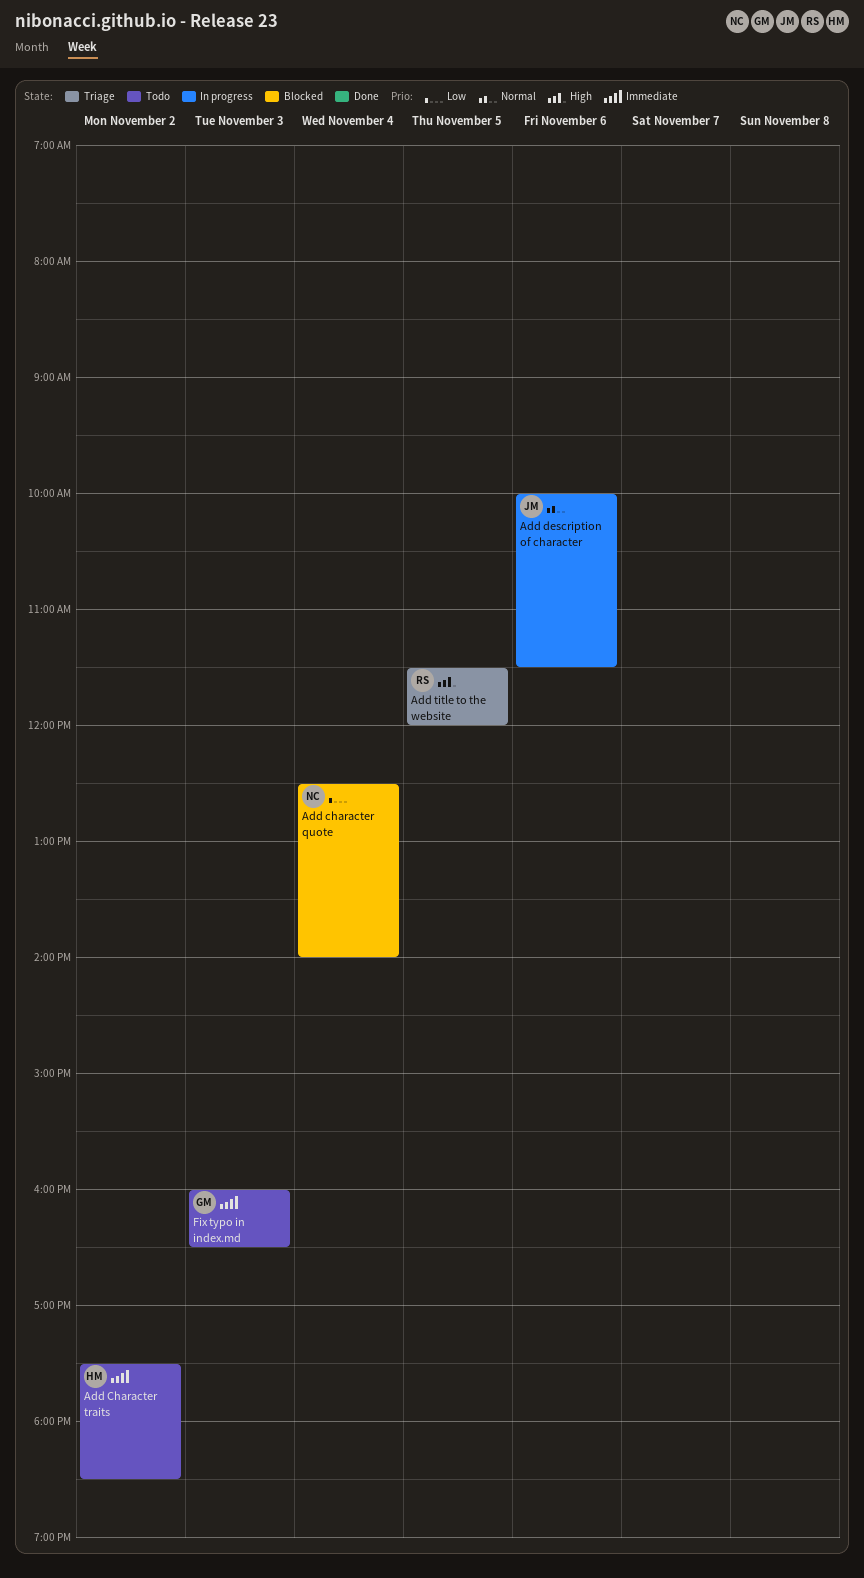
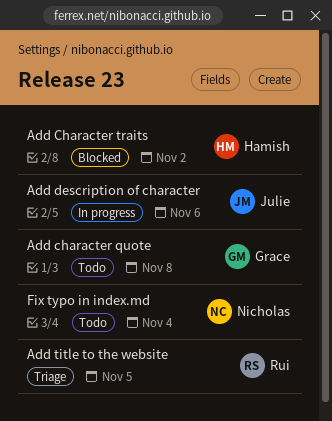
Add character quote, status: Blocked -> Todo
Add character quote, owner: Nicholas -> Grace
Add character quote, day: Nov 4 -> Nov 8
Add Character traits, status: Todo -> Blocked
Fix typo in index.md, owner: Grace -> Nicholas
Fix typo in index.md, day: Nov 3 -> Nov 4

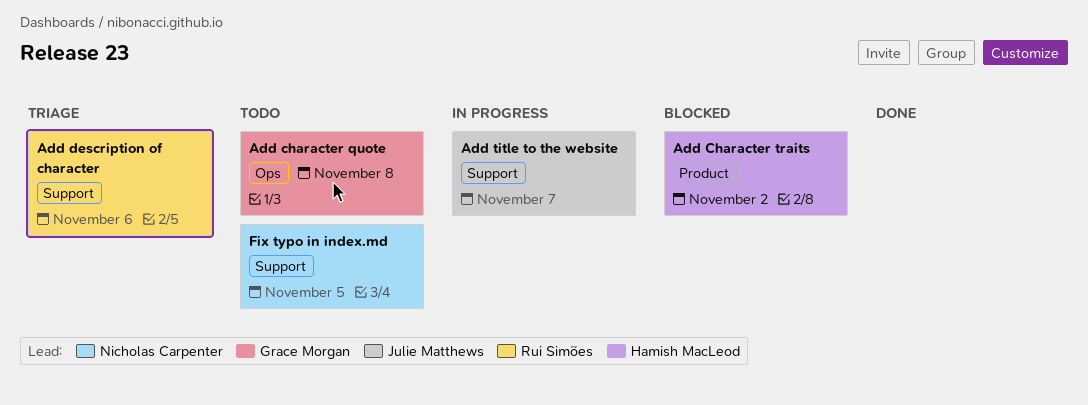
Add description of character, status: In progress -> Triage
Add description of character, owner: Julie Matthews -> Rui Simões
Add title to the website, status: Triage -> In progress
Add title to the website, owner: Rui Simões -> Julie Matthews
Add title to the website, day: Nov 5 -> Nov 7
Fix typo in index.md, day: Nov 4 -> Nov 5

